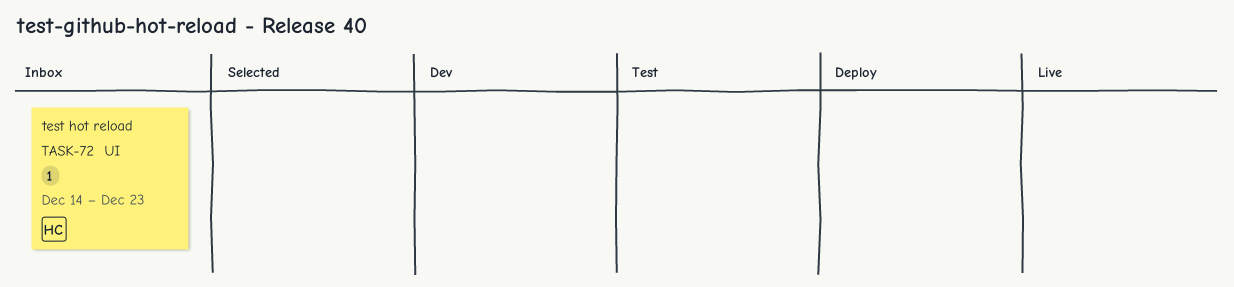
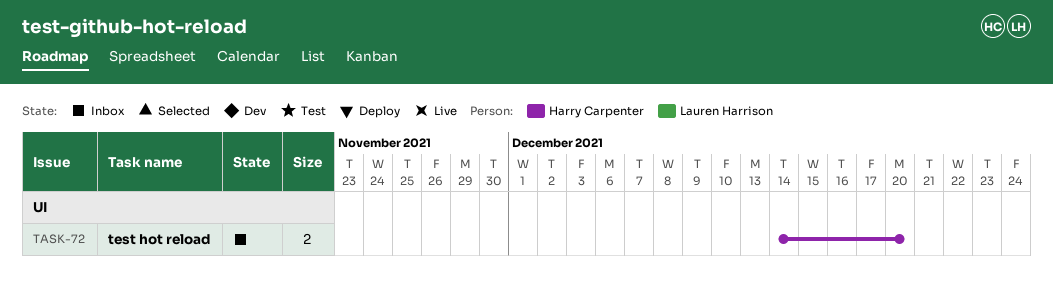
TASK-72, estimate: 1 -> 2
TASK-72, due: Dec 23 -> Dec 20

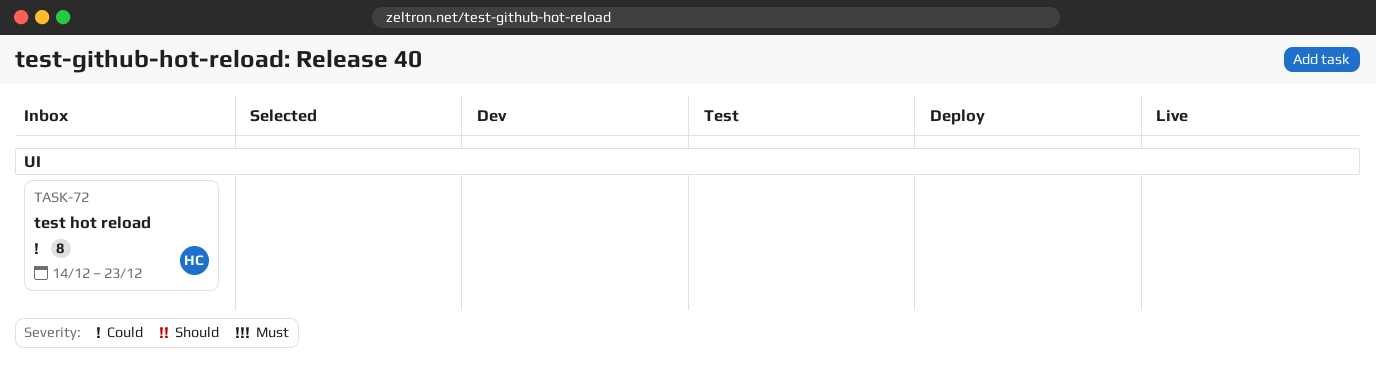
TASK-72, estimate: 2 -> 8
TASK-72, due: Dec 20 -> Dec 23

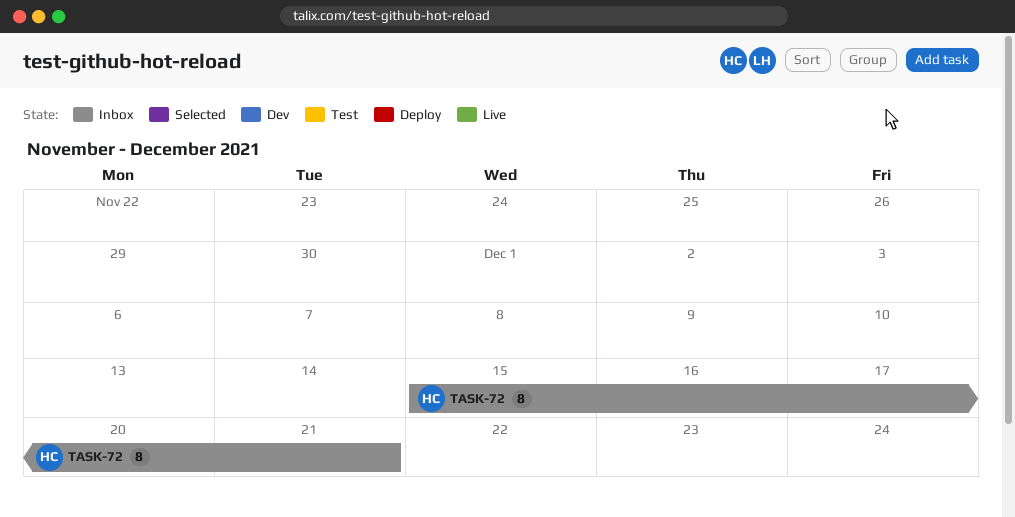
TASK-72, start: Dec 14 -> Dec 15
TASK-72, due: Dec 23 -> Dec 21

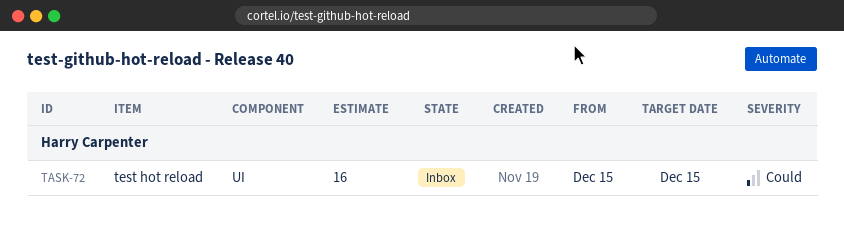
TASK-72, estimate: 8 -> 16
TASK-72, due: Dec 21 -> Dec 15

